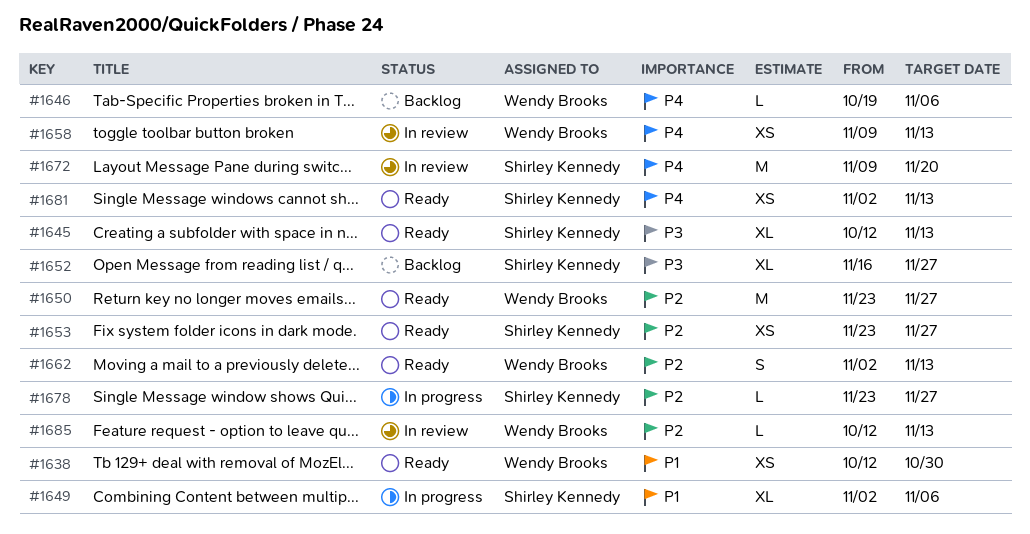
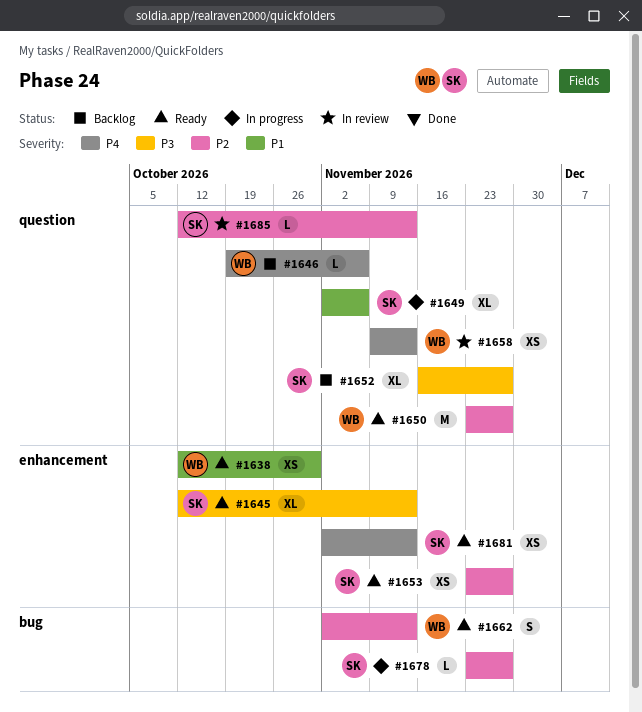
#1672: present -> none
#1685, owner: Wendy Brooks -> Shirley Kennedy

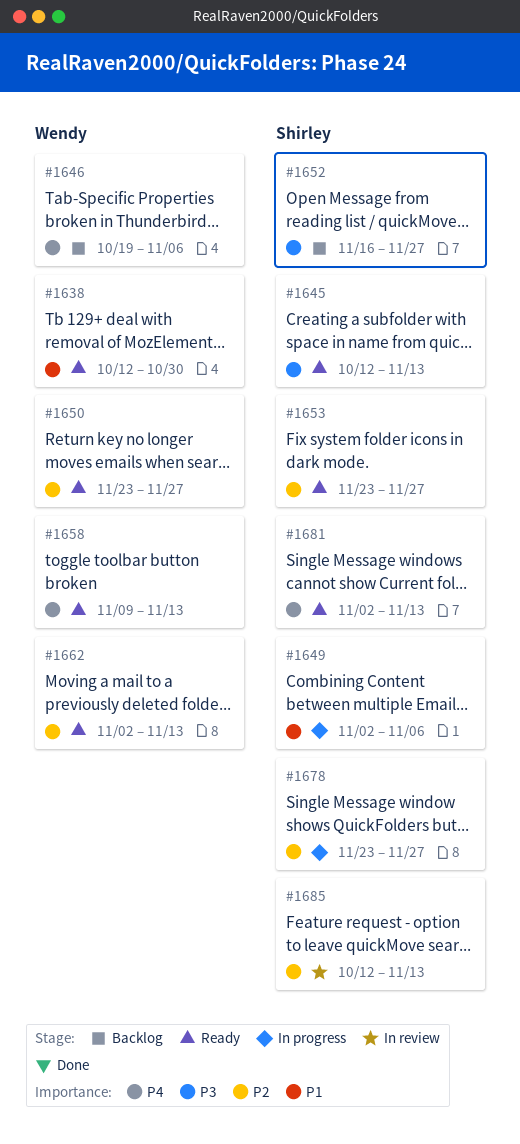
#1658, status: In review -> Ready

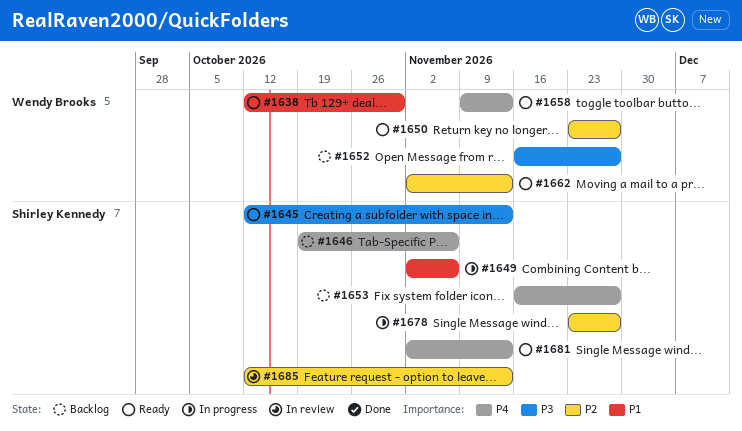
#1646, owner: Wendy Brooks -> Shirley Kennedy
#1652, owner: Shirley Kennedy -> Wendy Brooks
#1653, status: Ready -> Backlog
#1653, priority: P2 -> P4
#1653, start: Nov 23 -> Nov 16

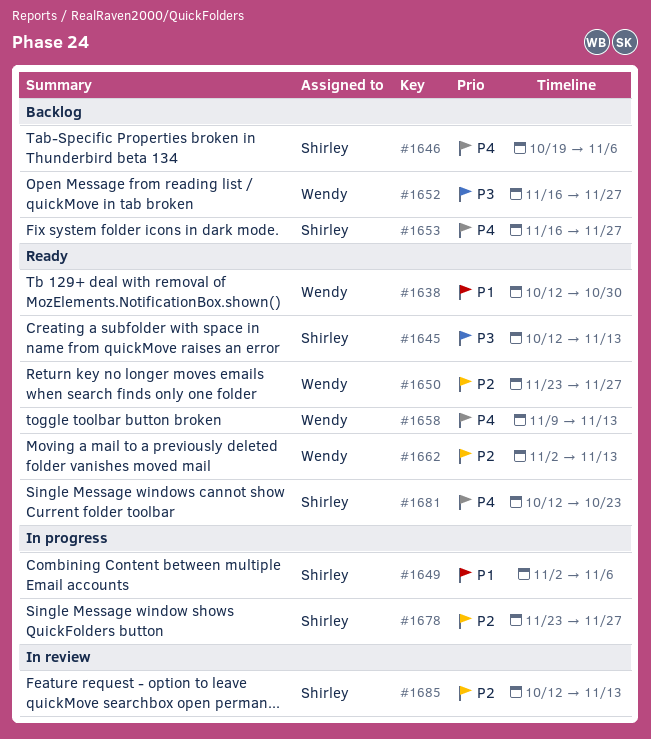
#1681, start: Nov 2 -> Oct 12
#1681, due: Nov 13 -> Oct 23

